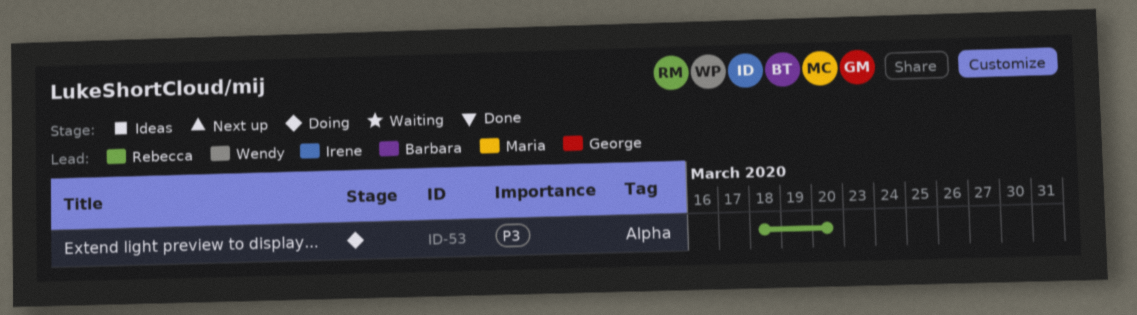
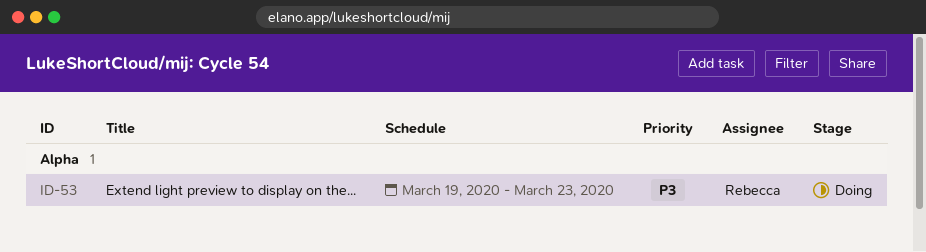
ID-53, start: Mar 18 -> Mar 19
ID-53, due: Mar 20 -> Mar 23

